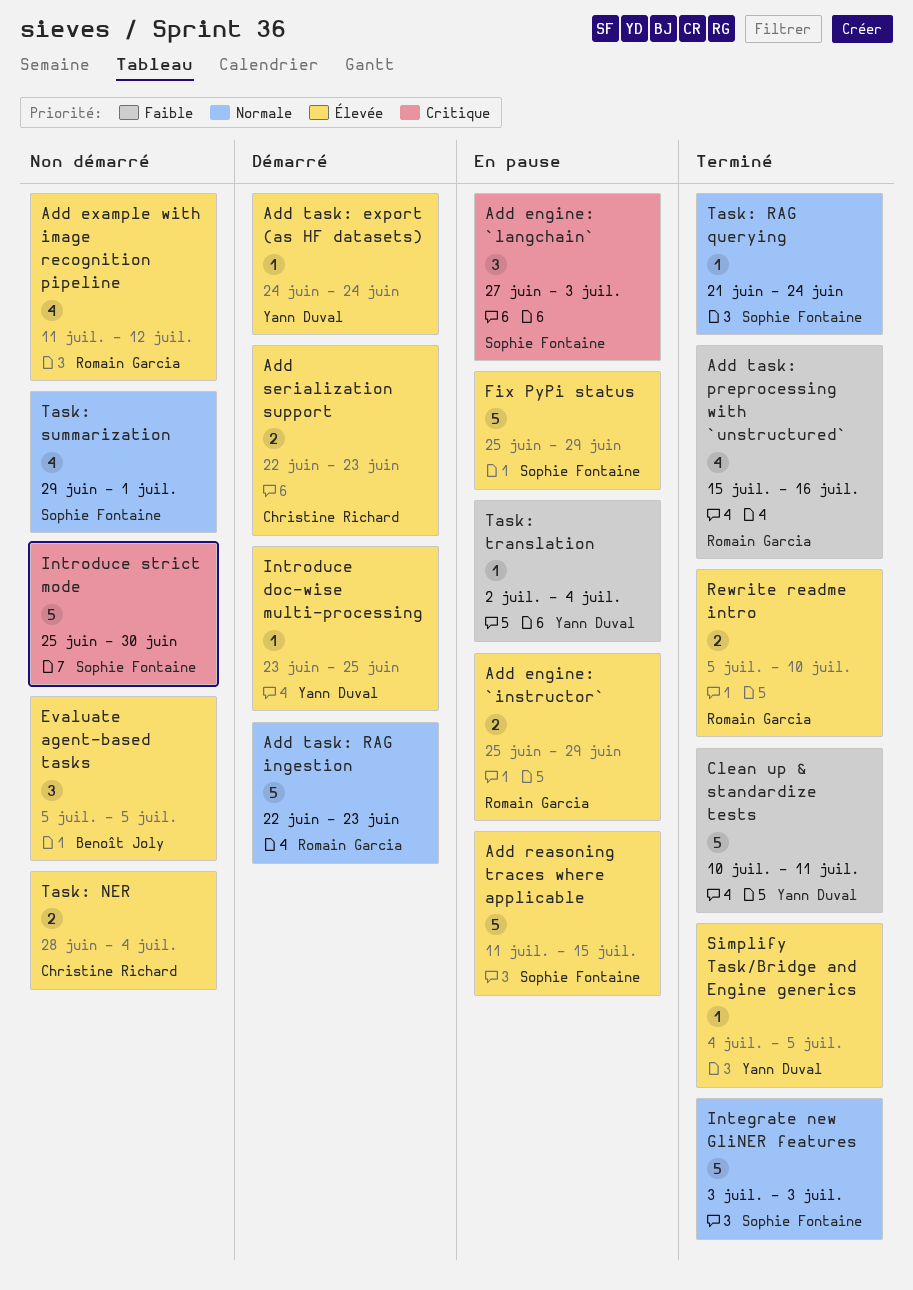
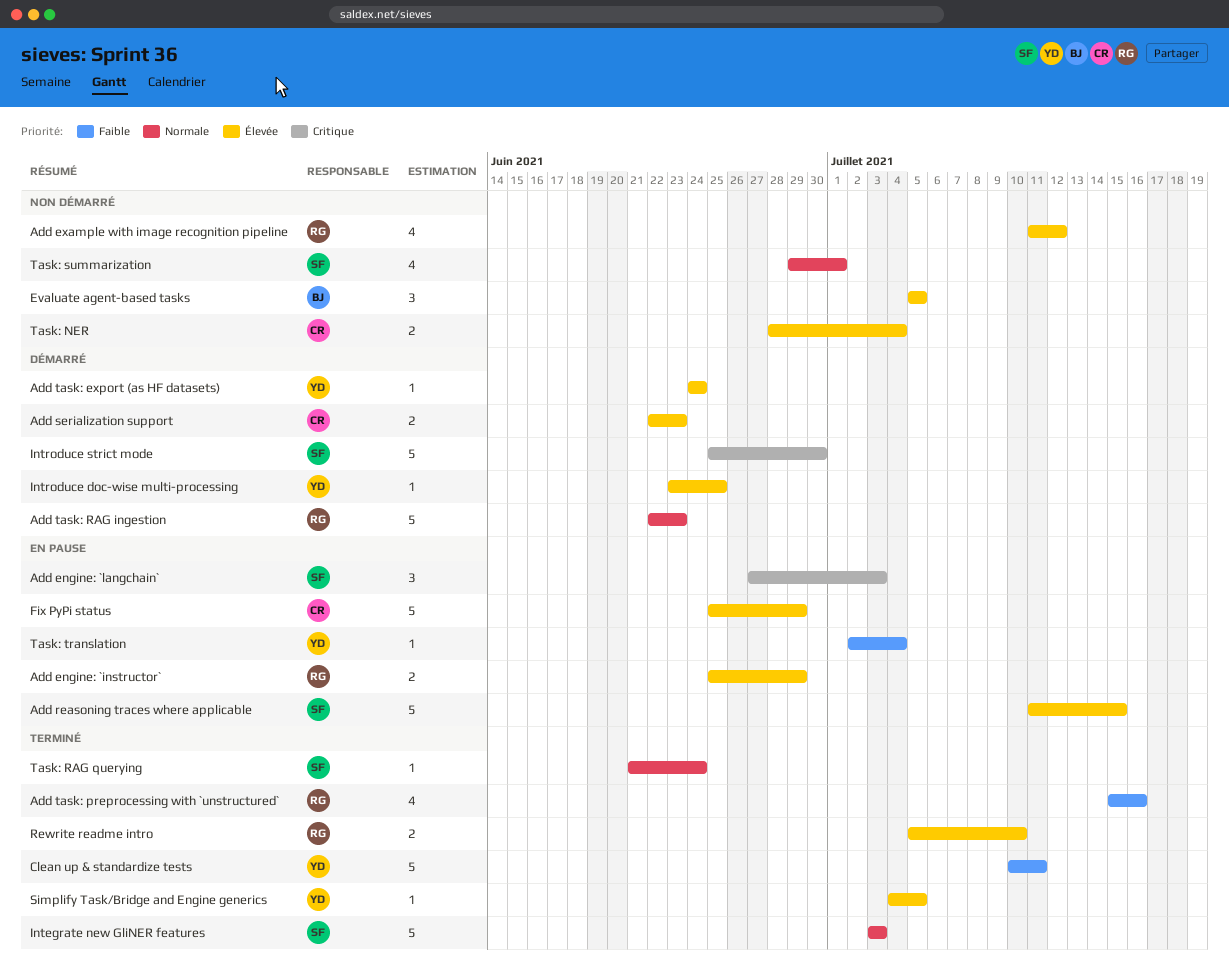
Fix PyPi status, owner: Sophie Fontaine -> Christine Richard
Introduce strict mode, status: Non démarré -> Démarré

